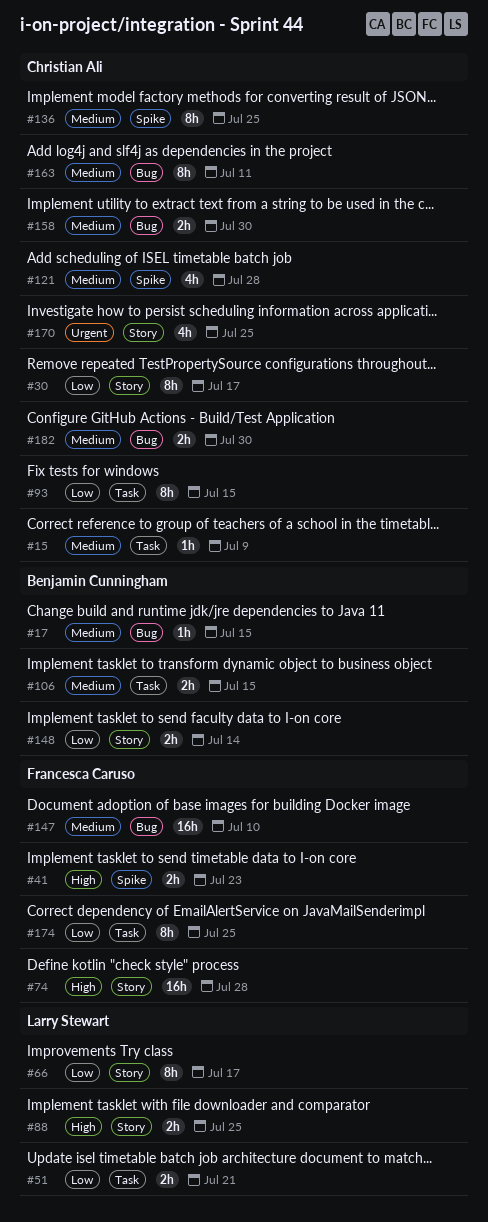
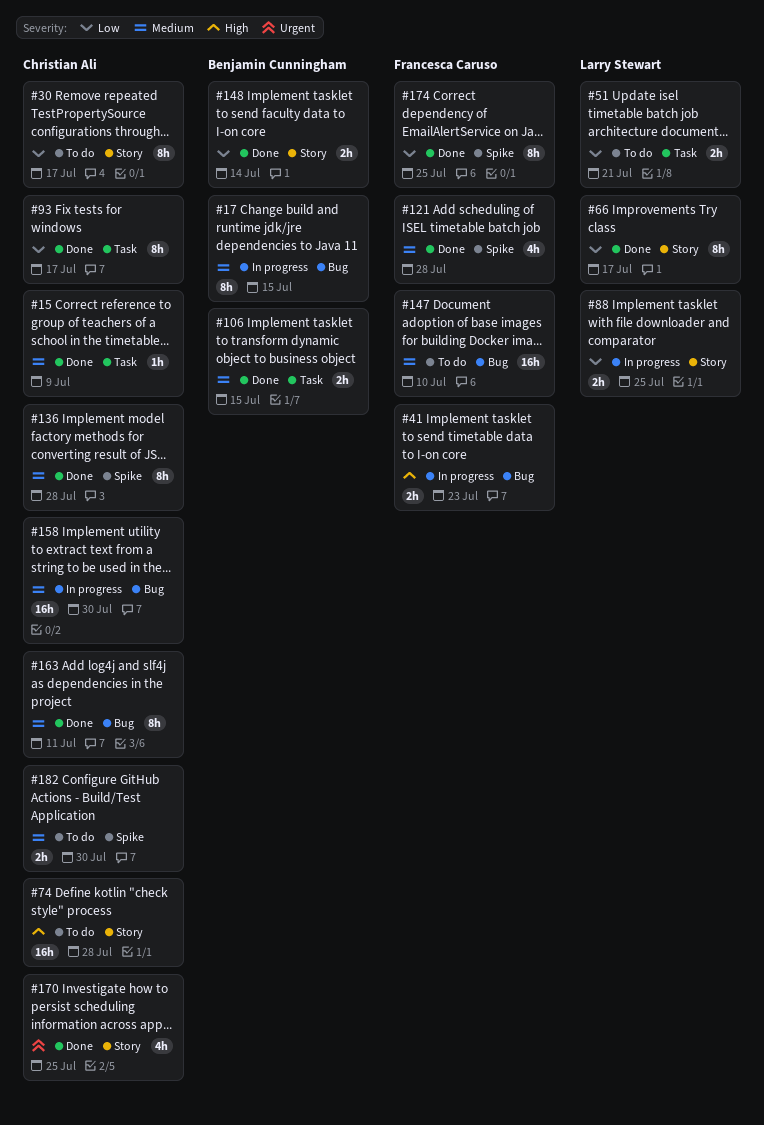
#17, estimate: 1h -> 8h
#41, label: Spike -> Bug
#74, owner: Francesca Caruso -> Christian Ali
#88, priority: High -> Low
#93, due: Jul 15 -> Jul 17
#121, owner: Christian Ali -> Francesca Caruso
#136, due: Jul 25 -> Jul 28
#158, estimate: 2h -> 16h
#174, label: Task -> Spike
#182, label: Bug -> Spike

